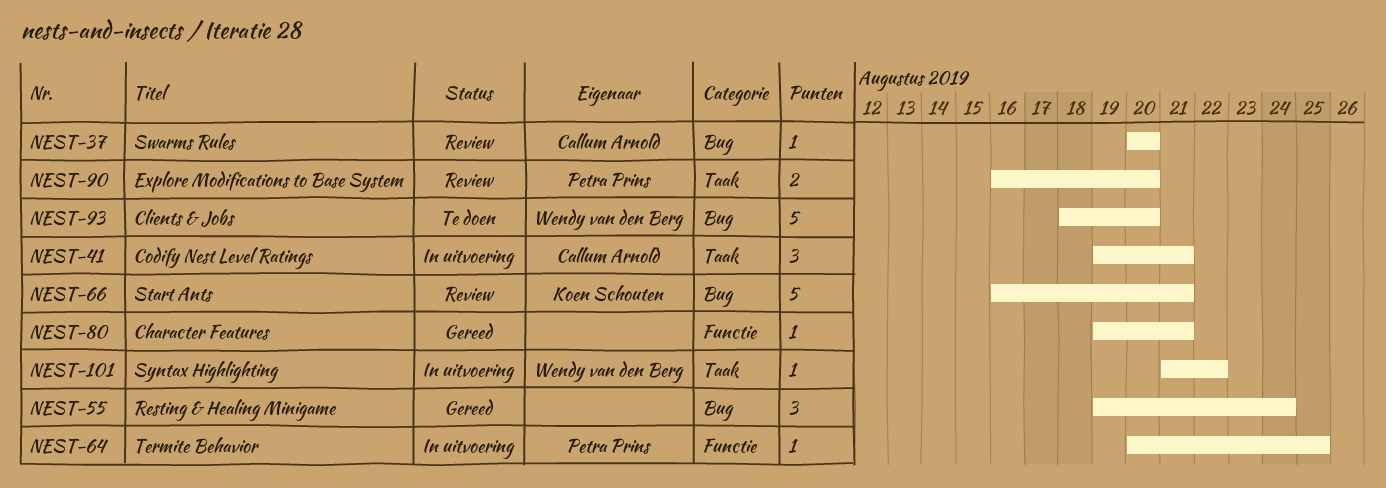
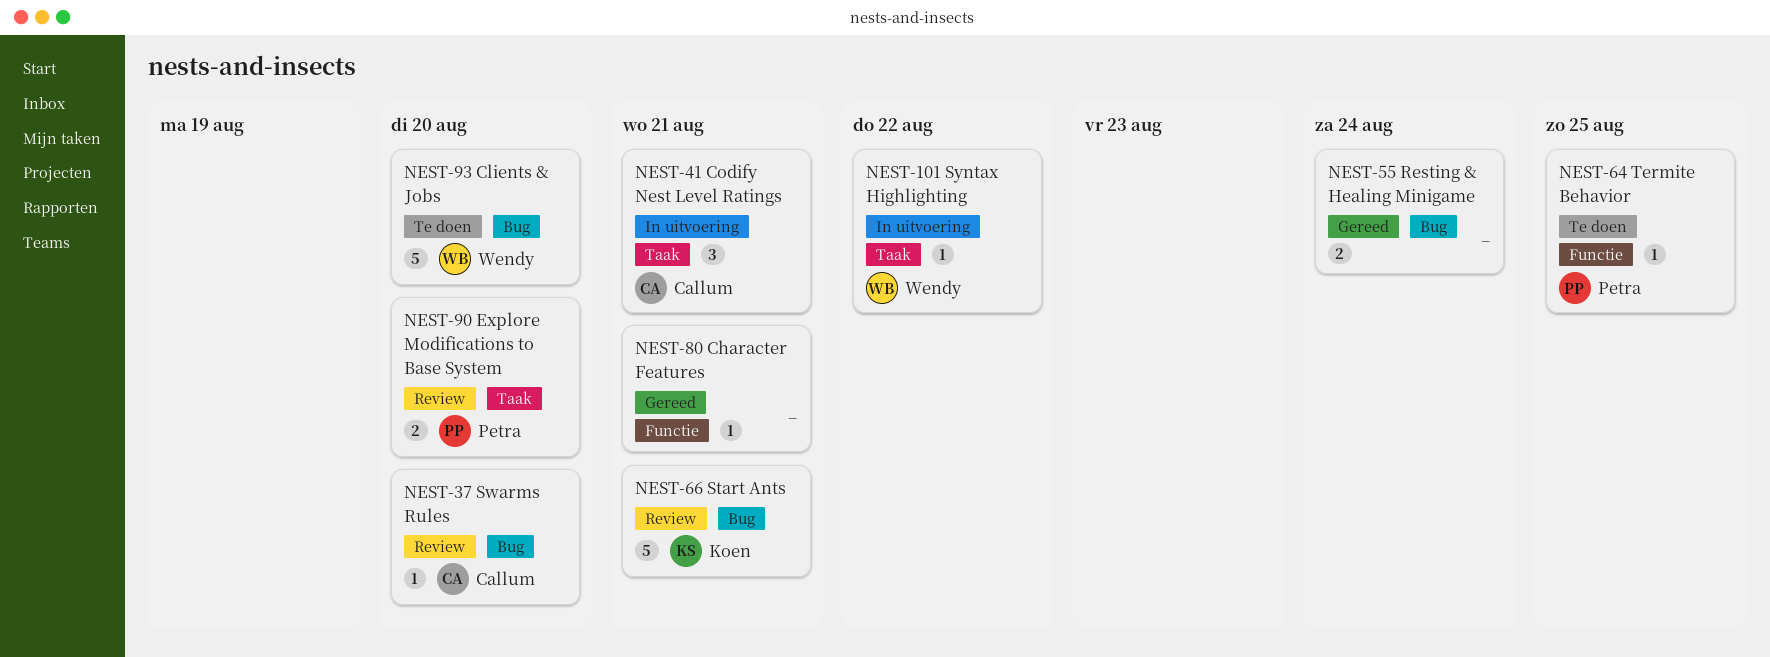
NEST-55, estimate: 3 -> 2
NEST-64, status: In uitvoering -> Te doen

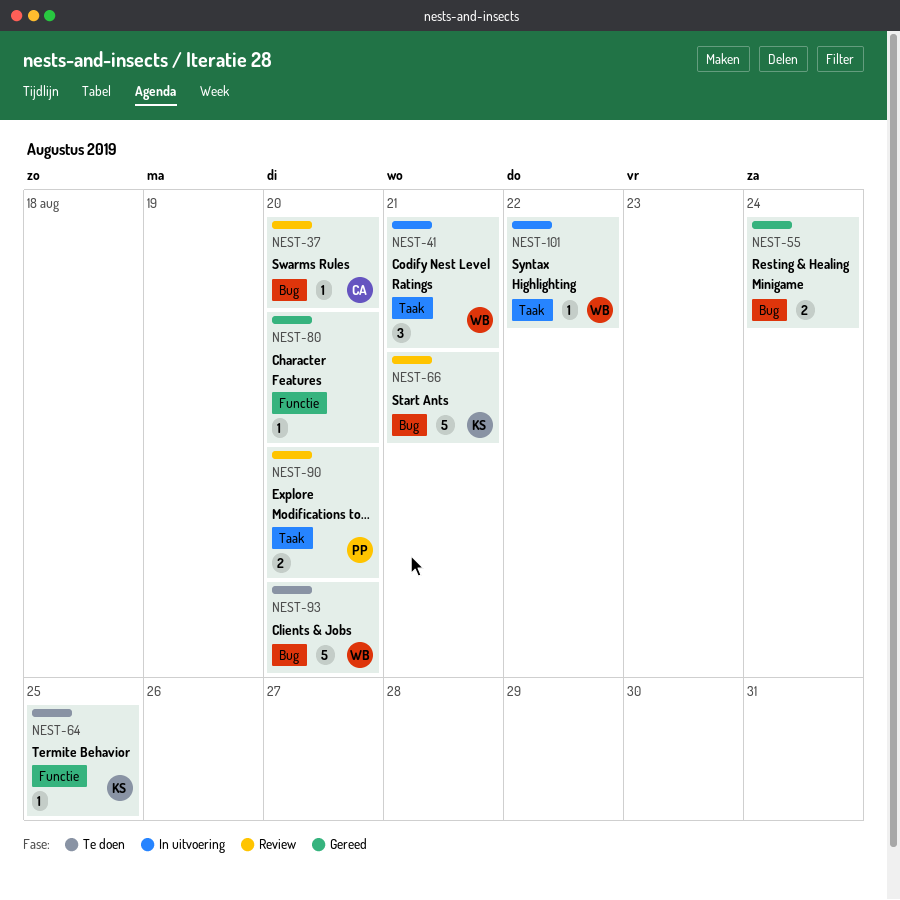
NEST-41, owner: Callum -> Wendy
NEST-64, owner: Petra -> Koen
NEST-80, due: Aug 21 -> Aug 20

